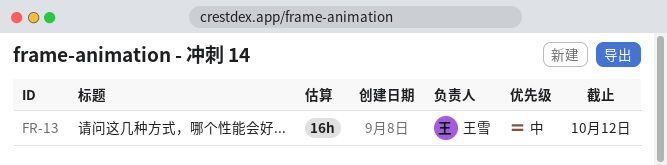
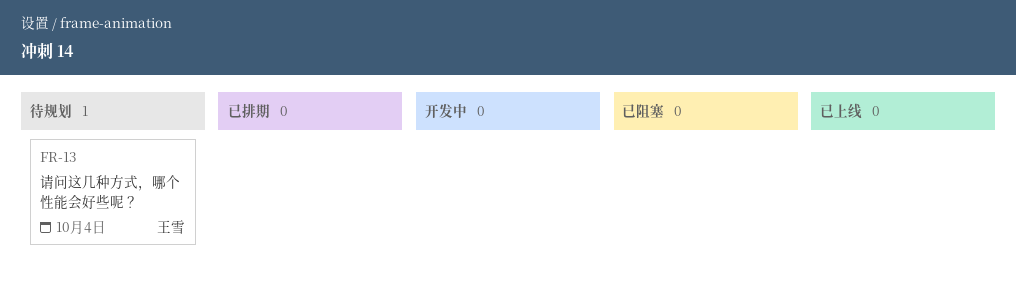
FR-13, due: Oct 12 -> Oct 4

